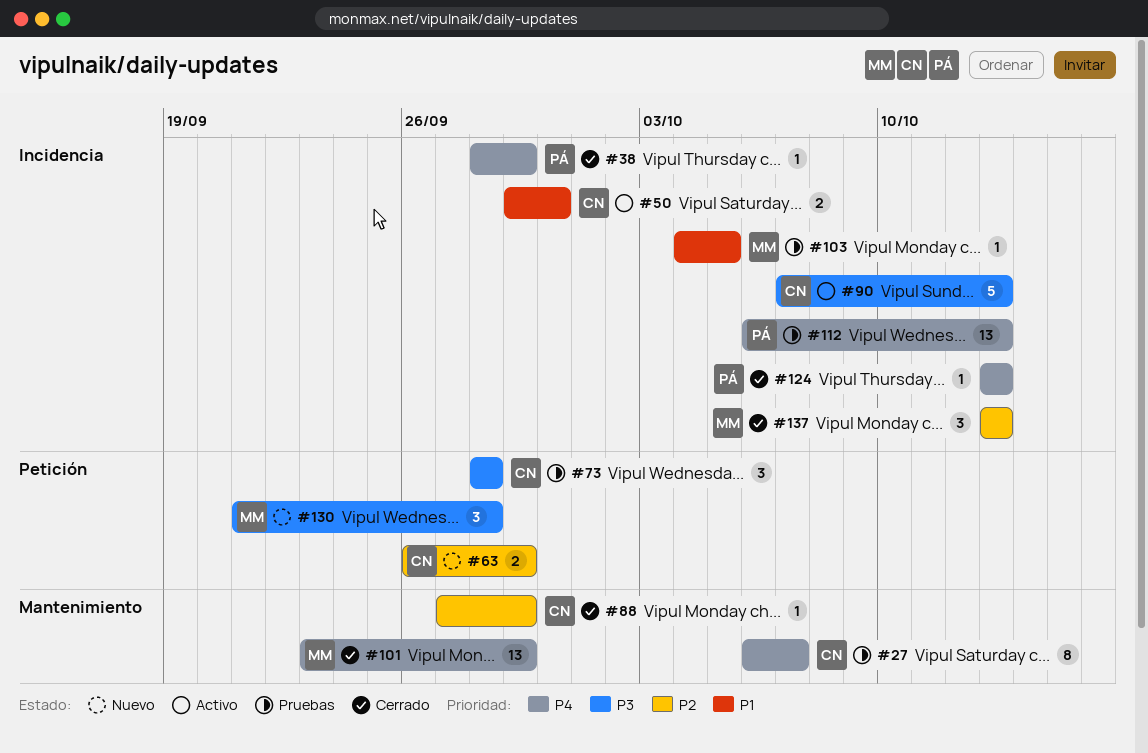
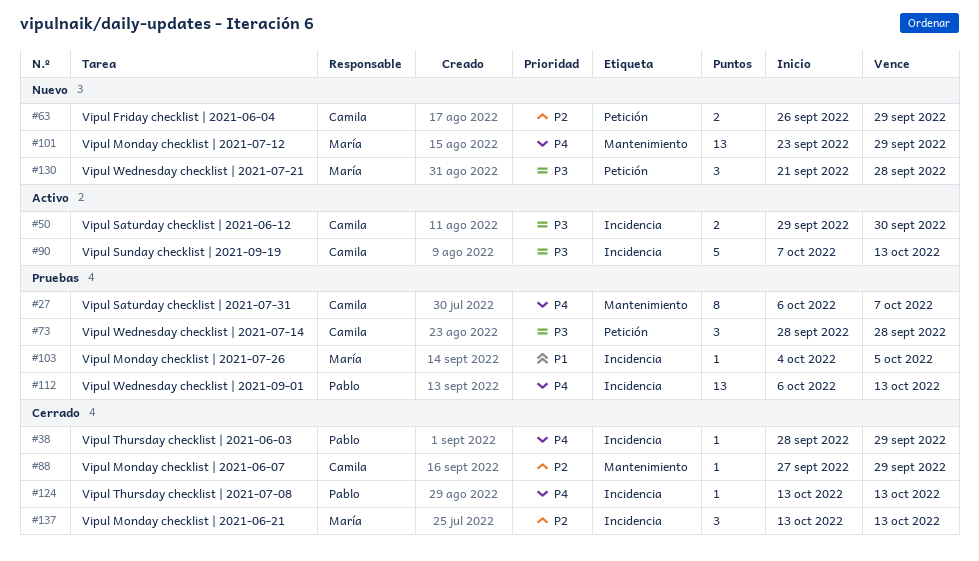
#50, priority: P1 -> P3
#101, status: Cerrado -> Nuevo

